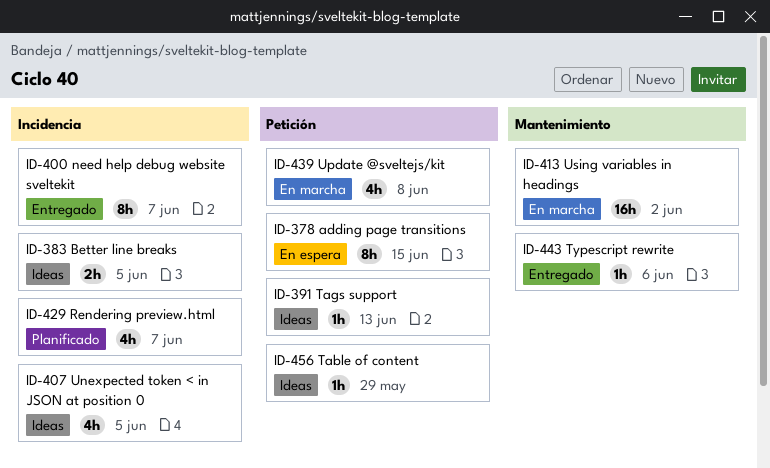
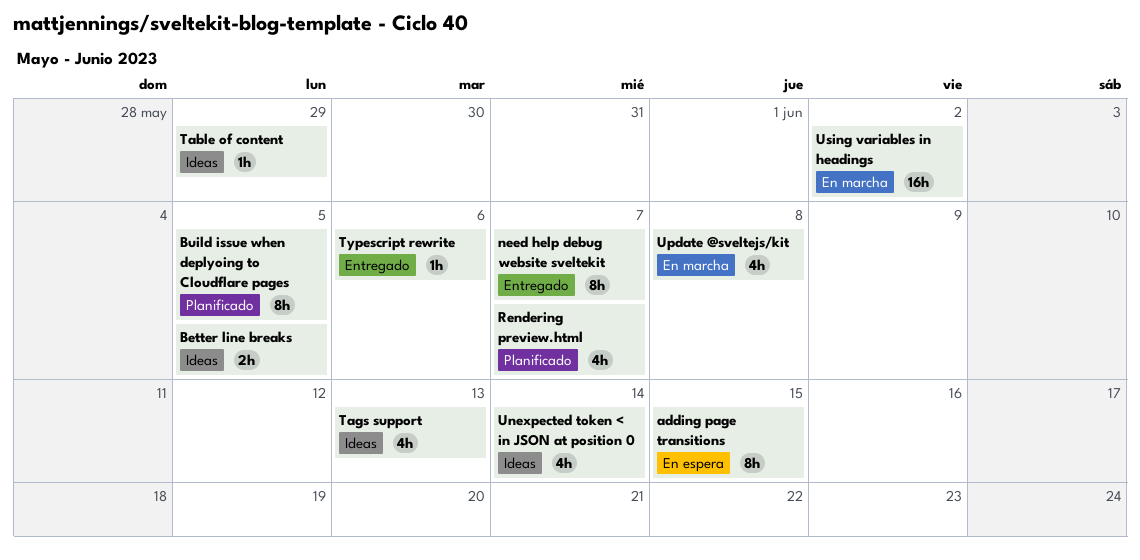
Build issue when deplyoing to Cloudflare pages: none -> present
Tags support, estimate: 1h -> 4h
Unexpected token < in JSON at position 0, due: Jun 5 -> Jun 14

